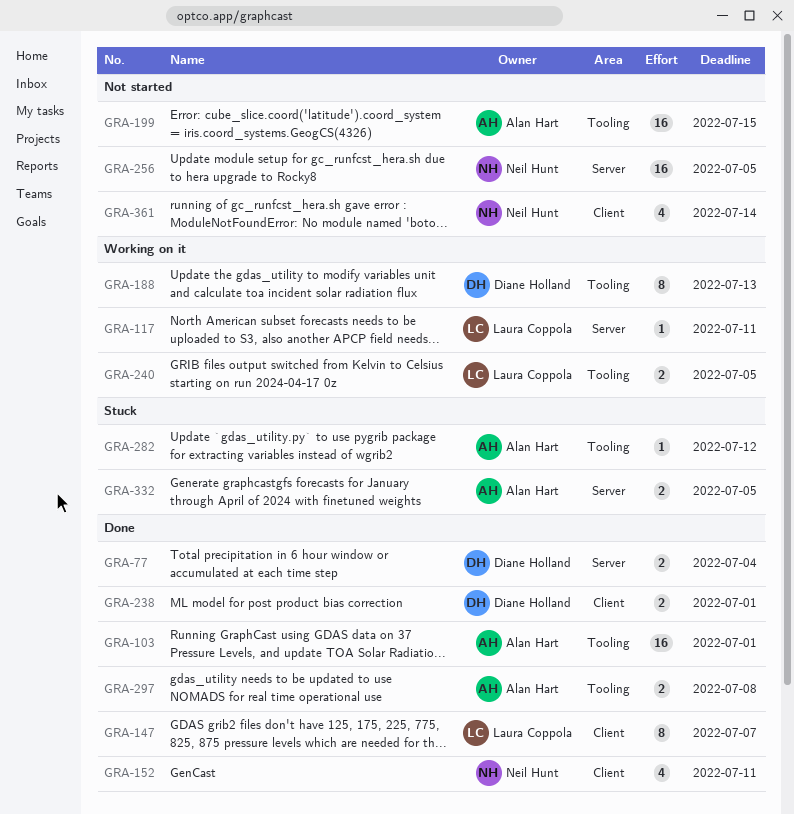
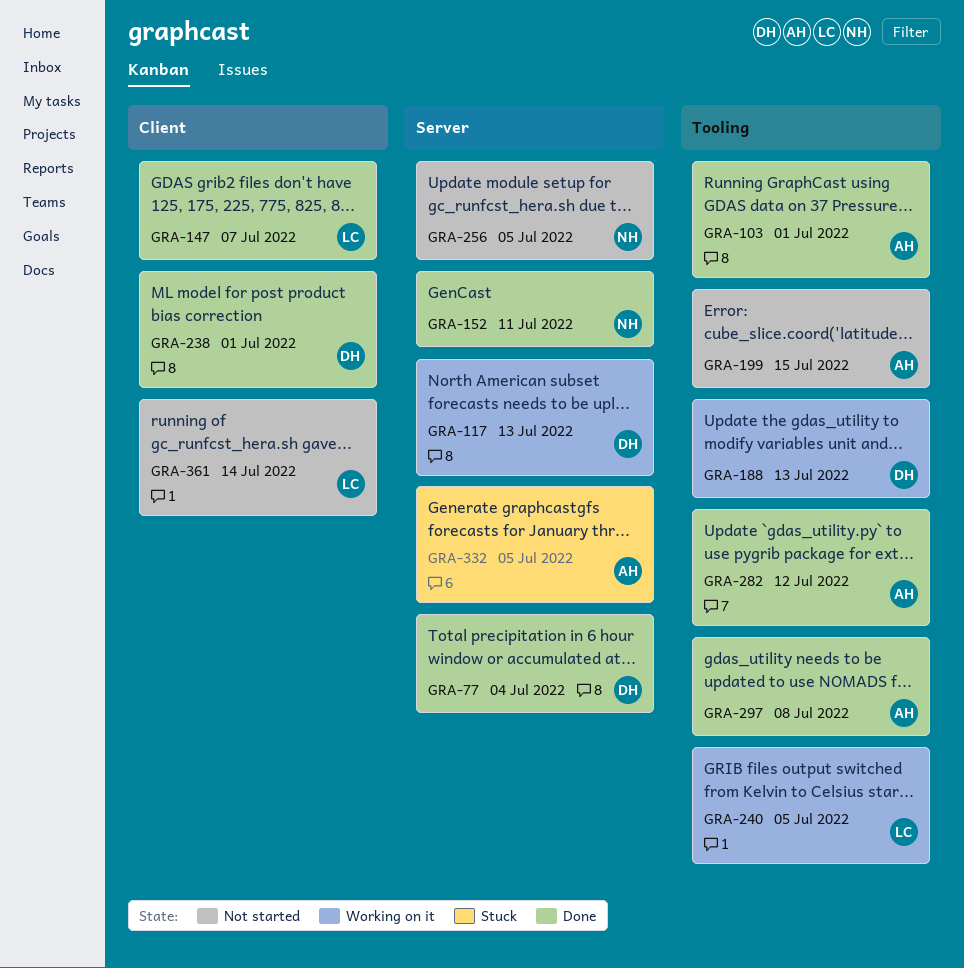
GRA-117, owner: Laura Coppola -> Diane Holland
GRA-117, due: Jul 11 -> Jul 13
GRA-152, label: Client -> Server
GRA-282, status: Stuck -> Done
GRA-361, owner: Neil Hunt -> Laura Coppola

